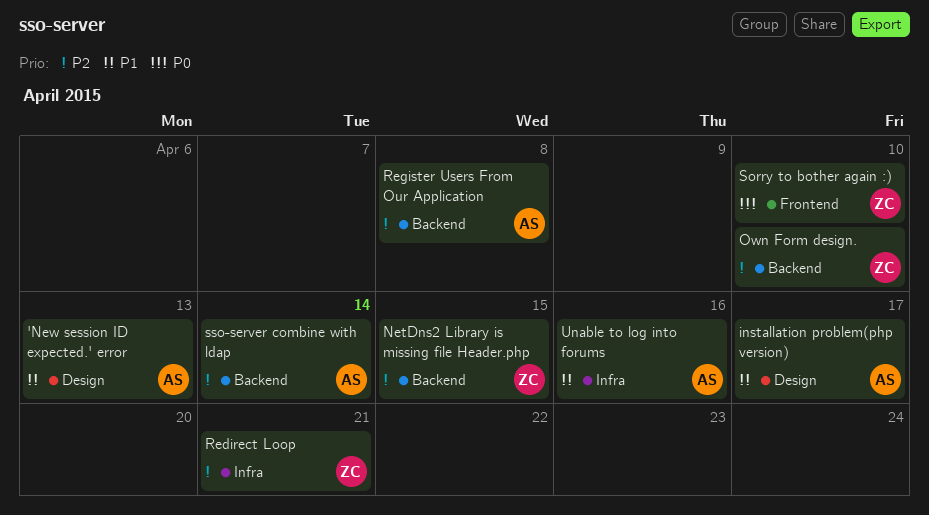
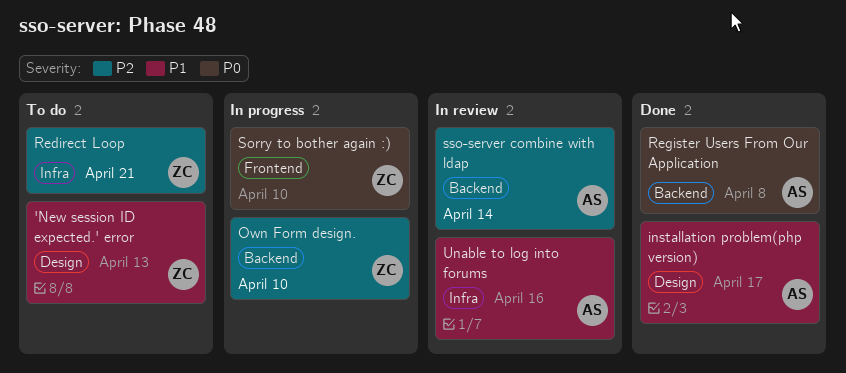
'New session ID expected.' error, owner: AS -> ZC
NetDns2 Library is missing file Header.php: present -> none
Register Users From Our Application, priority: P2 -> P0

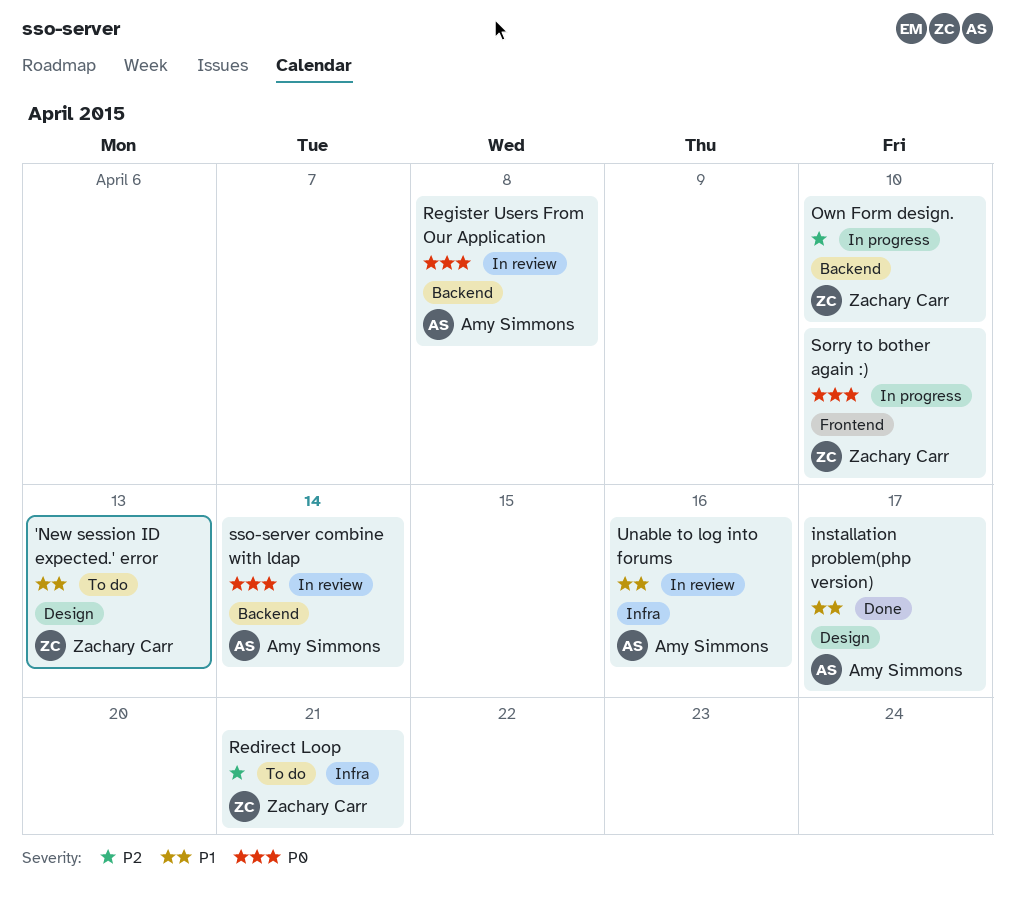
Register Users From Our Application, status: Done -> In review
sso-server combine with ldap, priority: P2 -> P0

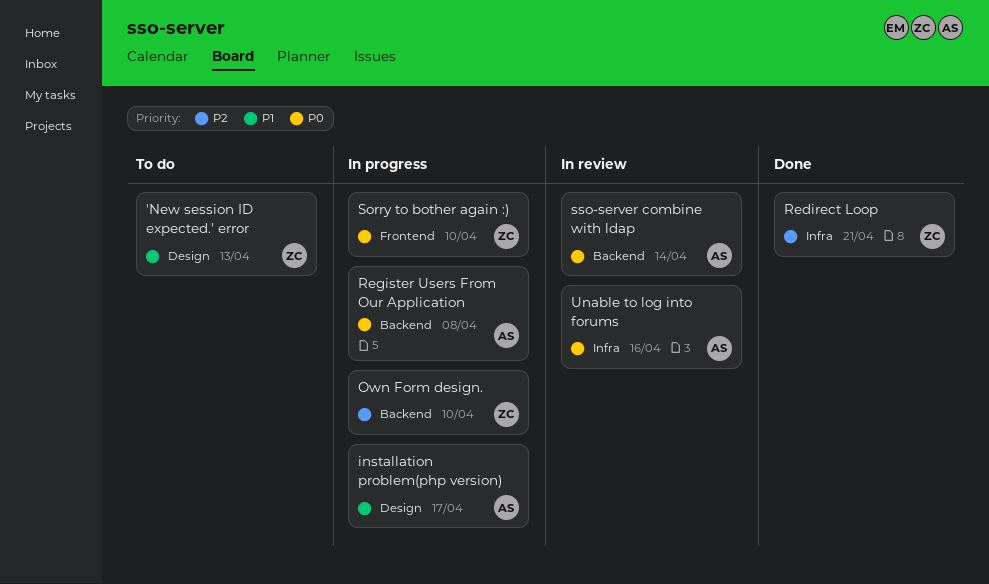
installation problem(php version), status: Done -> In progress
Redirect Loop, status: To do -> Done
Register Users From Our Application, status: In review -> In progress
Unable to log into forums, priority: P1 -> P0

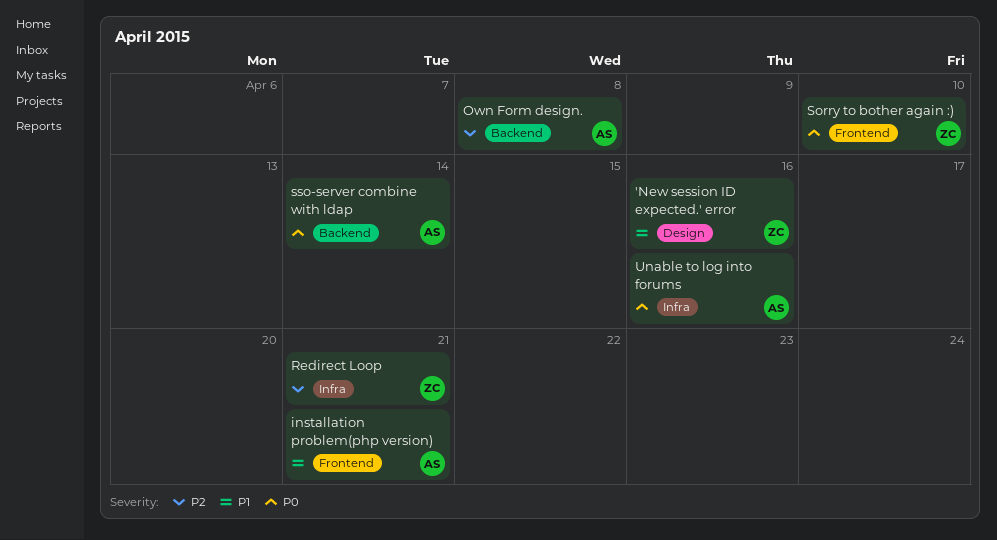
'New session ID expected.' error, due: Apr 13 -> Apr 16
installation problem(php version), label: Design -> Frontend
installation problem(php version), due: Apr 17 -> Apr 21
Own Form design., owner: ZC -> AS
Own Form design., due: Apr 10 -> Apr 8
Register Users From Our Application: present -> none

